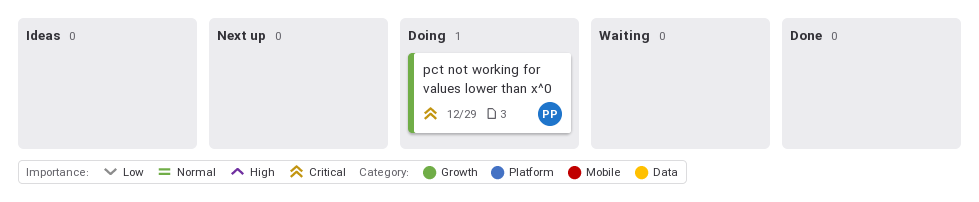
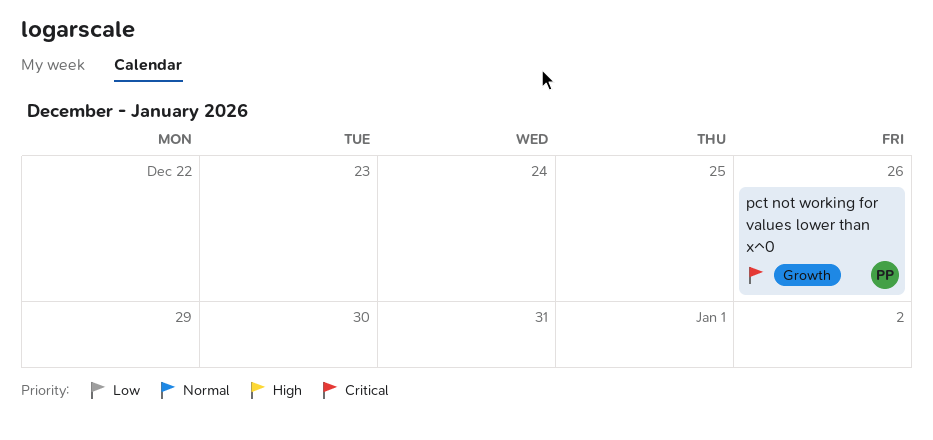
pct not working for values lower than x^0, due: Dec 29 -> Dec 26

